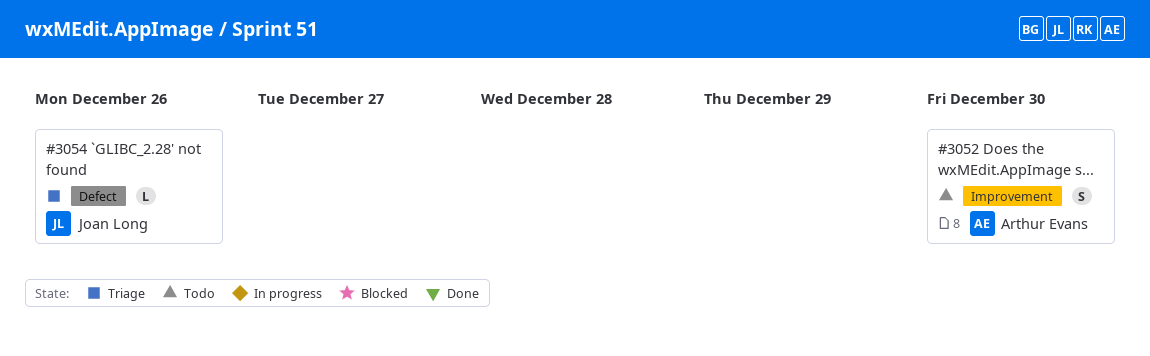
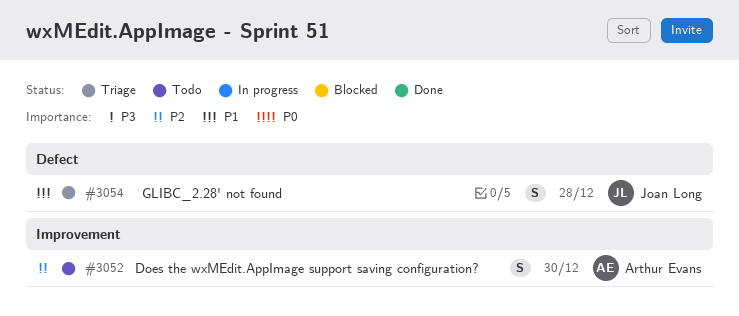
#3054, estimate: L -> S
#3054, due: Dec 26 -> Dec 28

